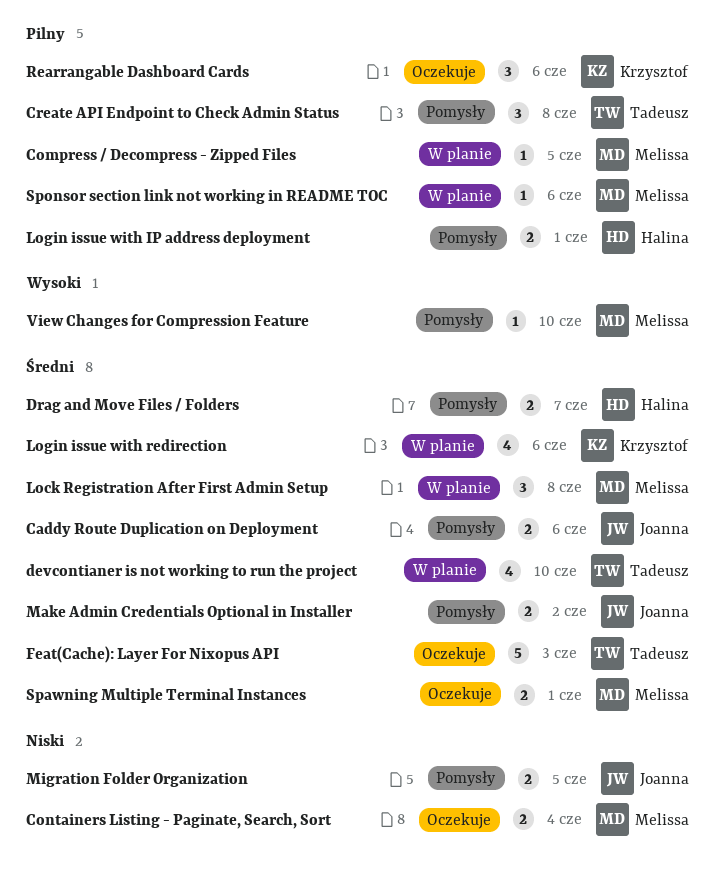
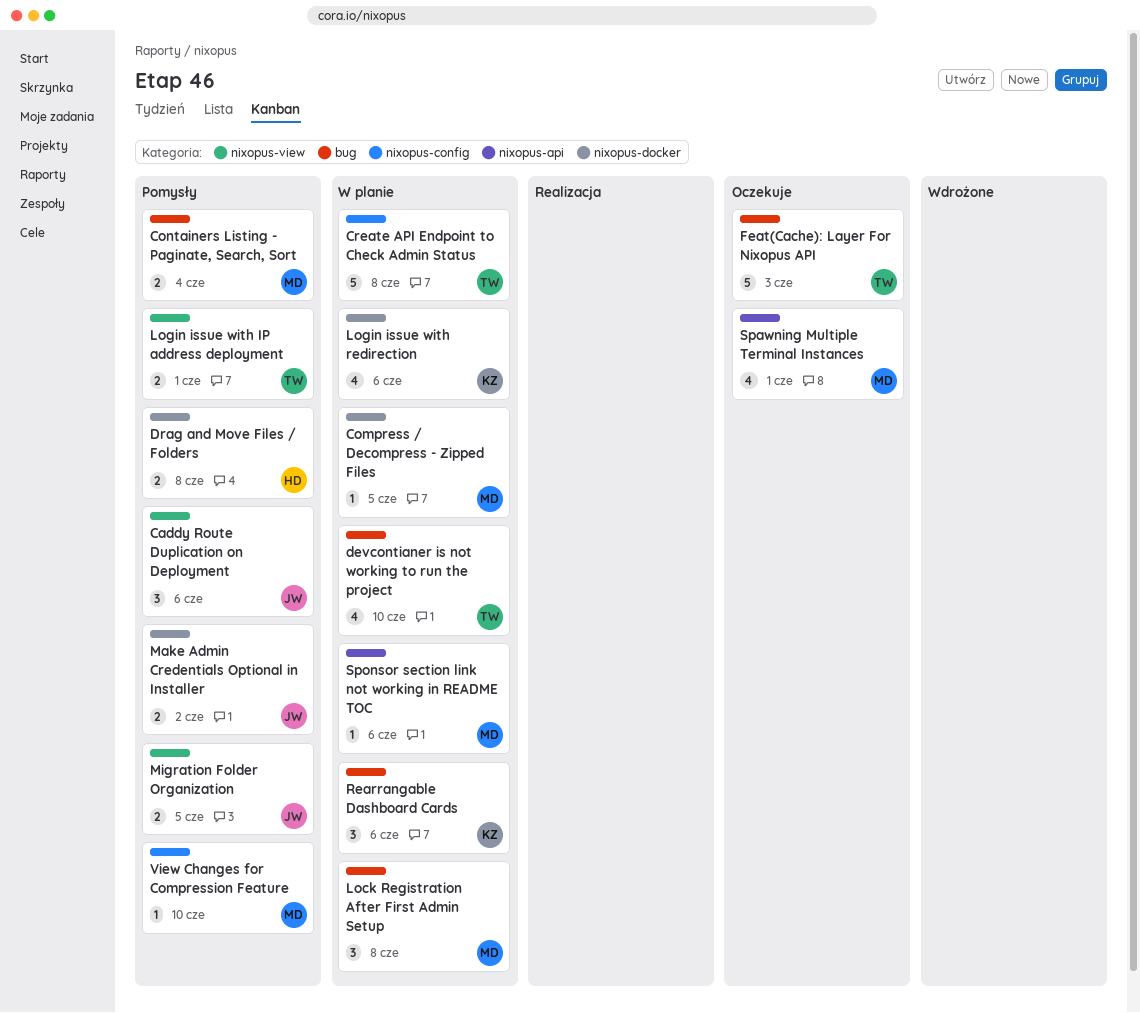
Caddy Route Duplication on Deployment, estimate: 2 -> 3
Containers Listing - Paginate, Search, Sort, status: Oczekuje -> Pomysły
Create API Endpoint to Check Admin Status, status: Pomysły -> W planie
Create API Endpoint to Check Admin Status, estimate: 3 -> 5
Drag and Move Files / Folders, due: Jun 7 -> Jun 8
Login issue with IP address deployment, owner: Halina -> Tadeusz
Rearrangable Dashboard Cards, status: Oczekuje -> W planie
Spawning Multiple Terminal Instances, estimate: 2 -> 4

